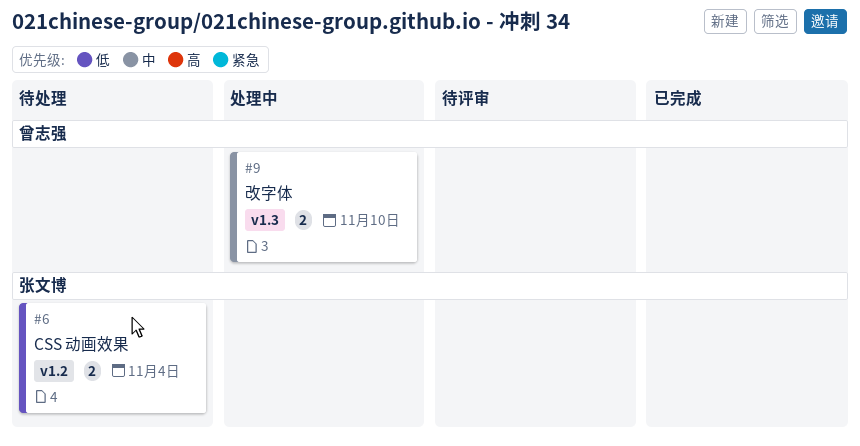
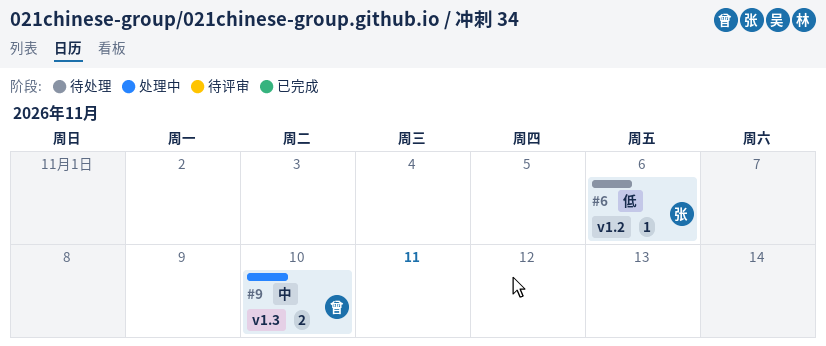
#6, estimate: 2 -> 1
#6, due: Nov 4 -> Nov 6

